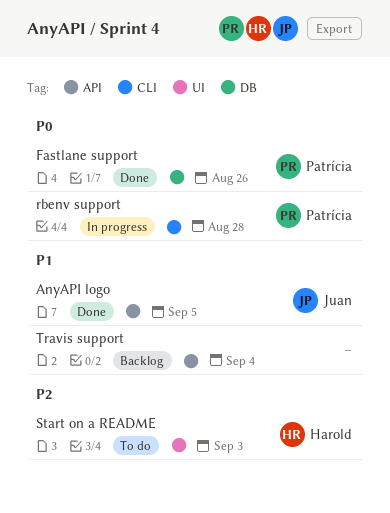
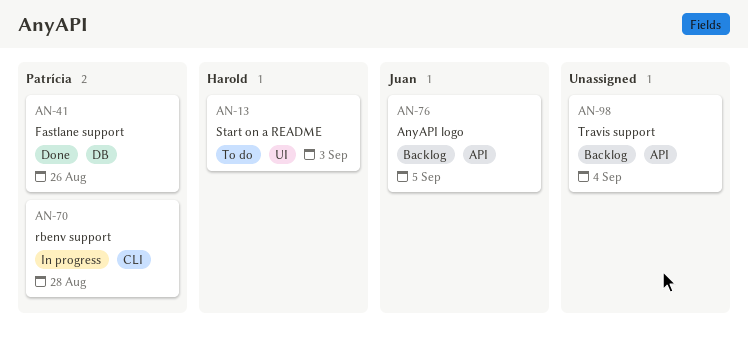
AnyAPI logo, status: Done -> Backlog

